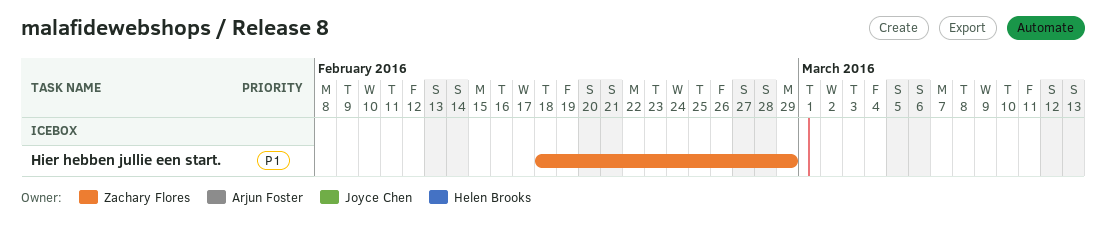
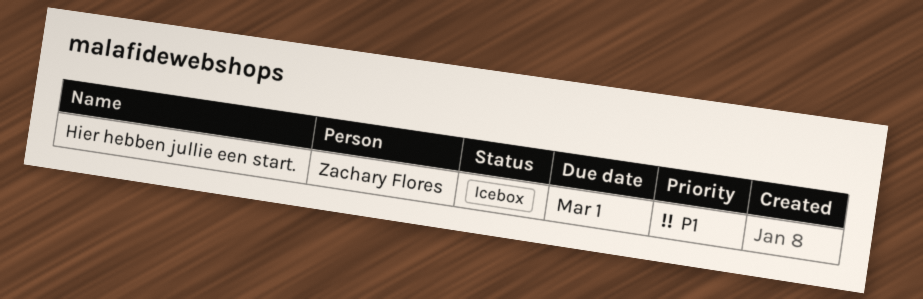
Hier hebben jullie een start., due: Feb 29 -> Mar 1

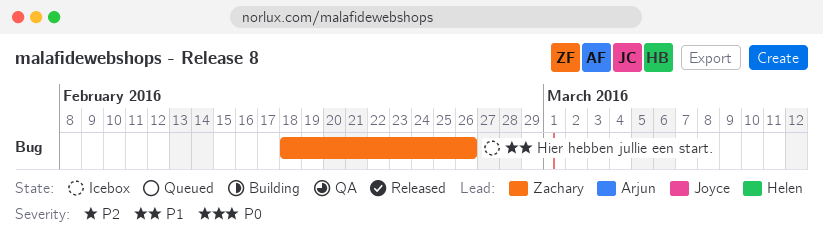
Hier hebben jullie een start., due: Mar 1 -> Feb 26

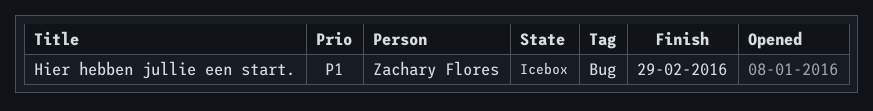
Hier hebben jullie een start., due: Feb 26 -> Feb 29

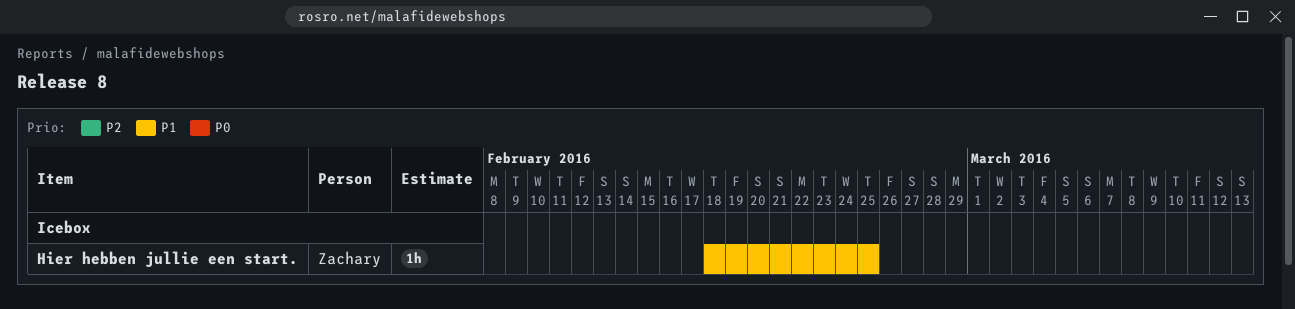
Hier hebben jullie een start., due: Feb 29 -> Feb 25

